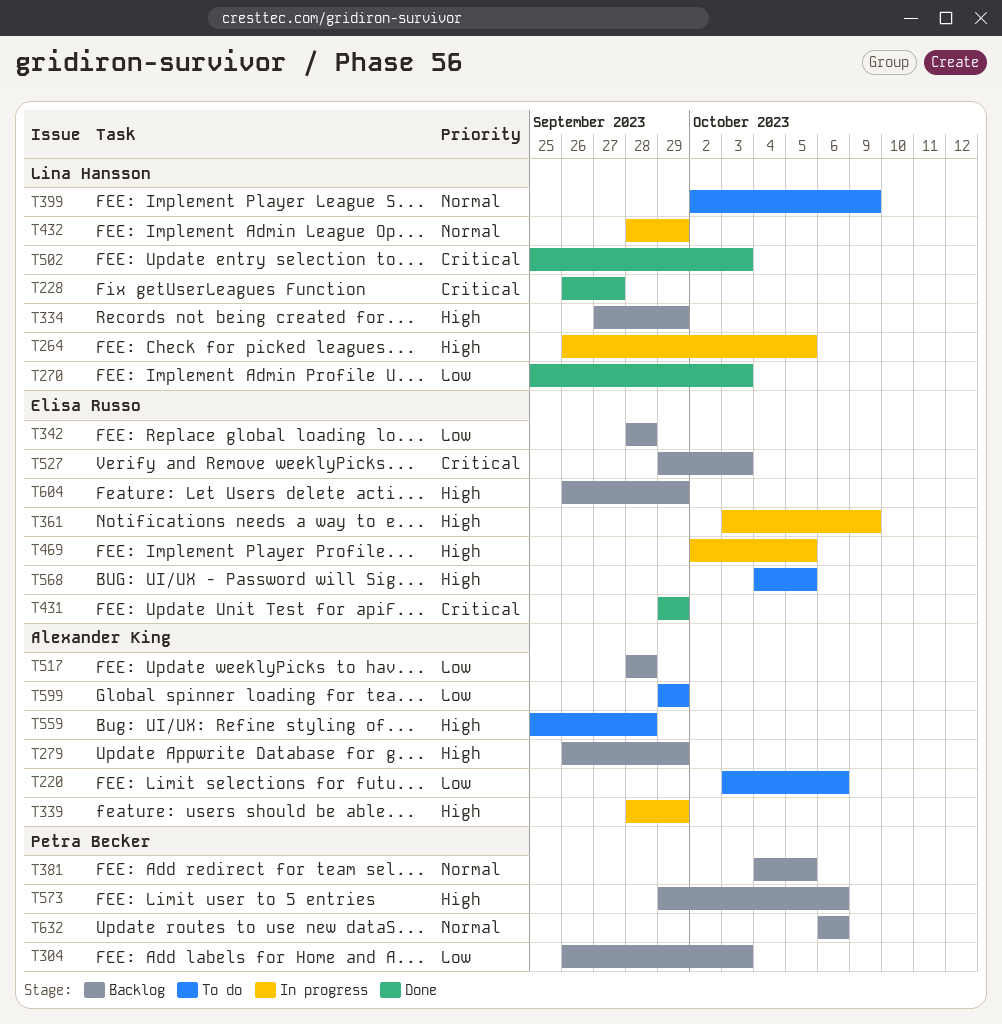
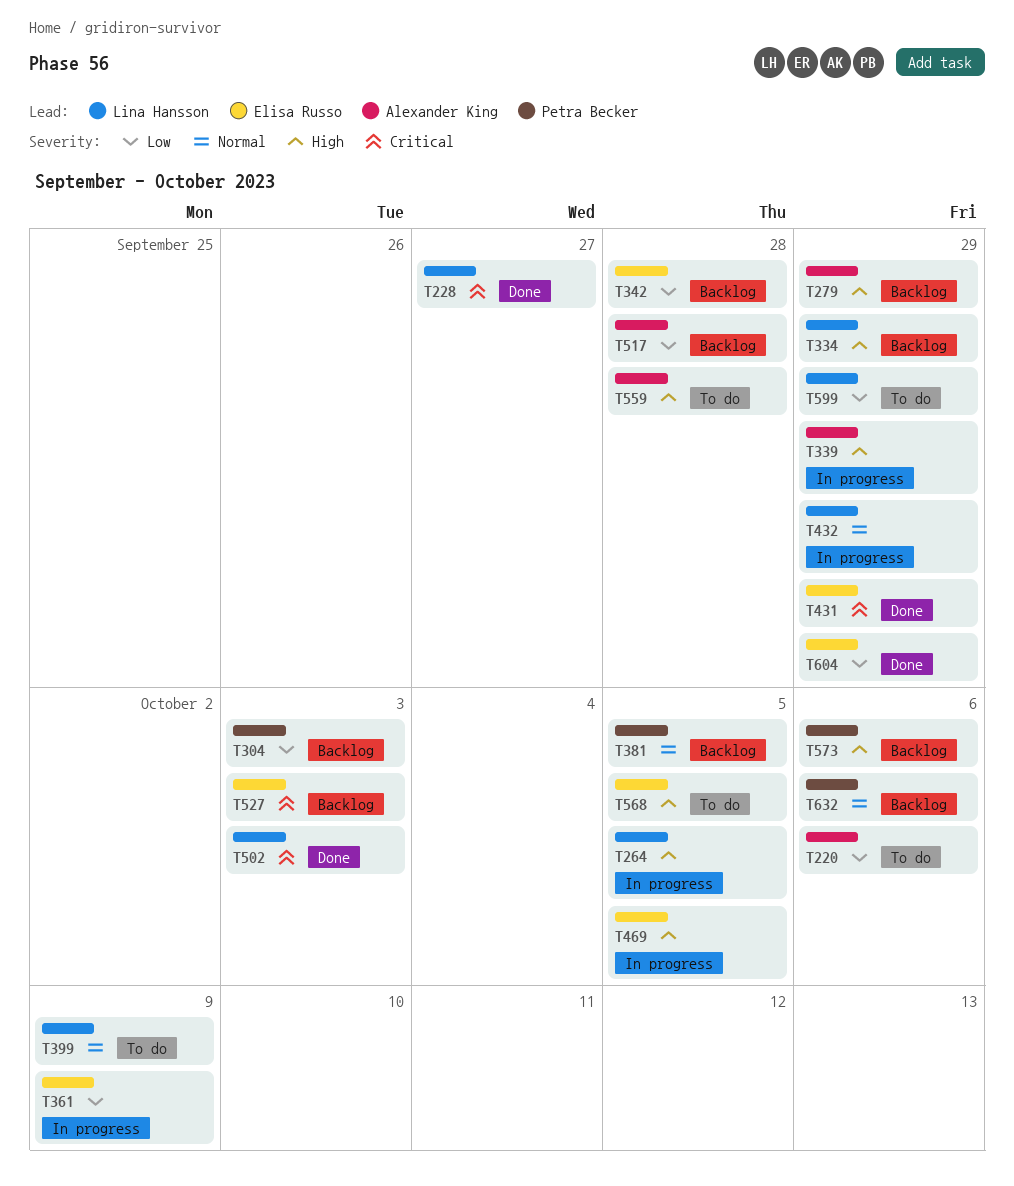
T270: present -> none
T361, priority: High -> Low
T599, owner: Alexander King -> Lina Hansson
T604, status: Backlog -> Done
T604, priority: High -> Low

